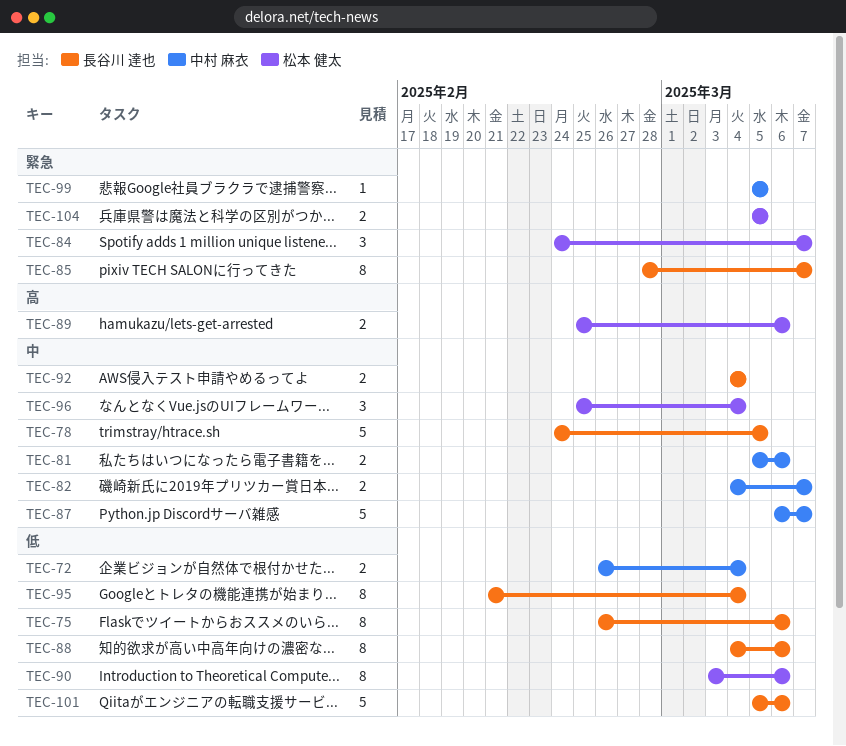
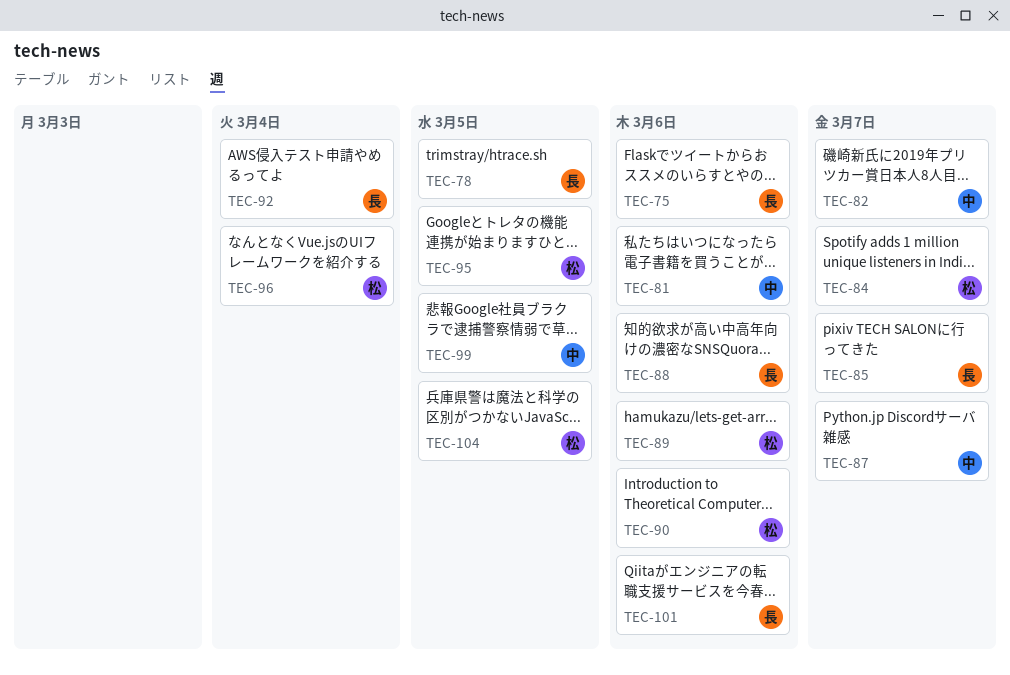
TEC-72: present -> none
TEC-95, owner: 長谷川 達也 -> 松本 健太
TEC-95, due: Mar 4 -> Mar 5

